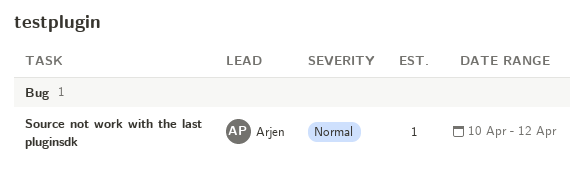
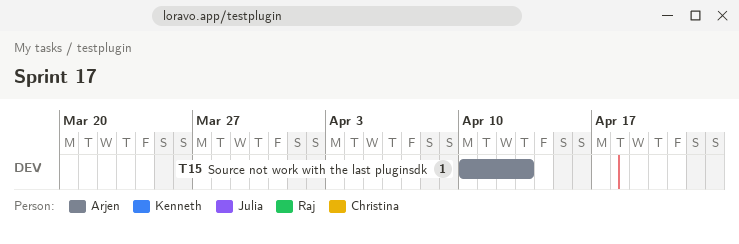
Source not work with the last pluginsdk, due: Apr 12 -> Apr 13

